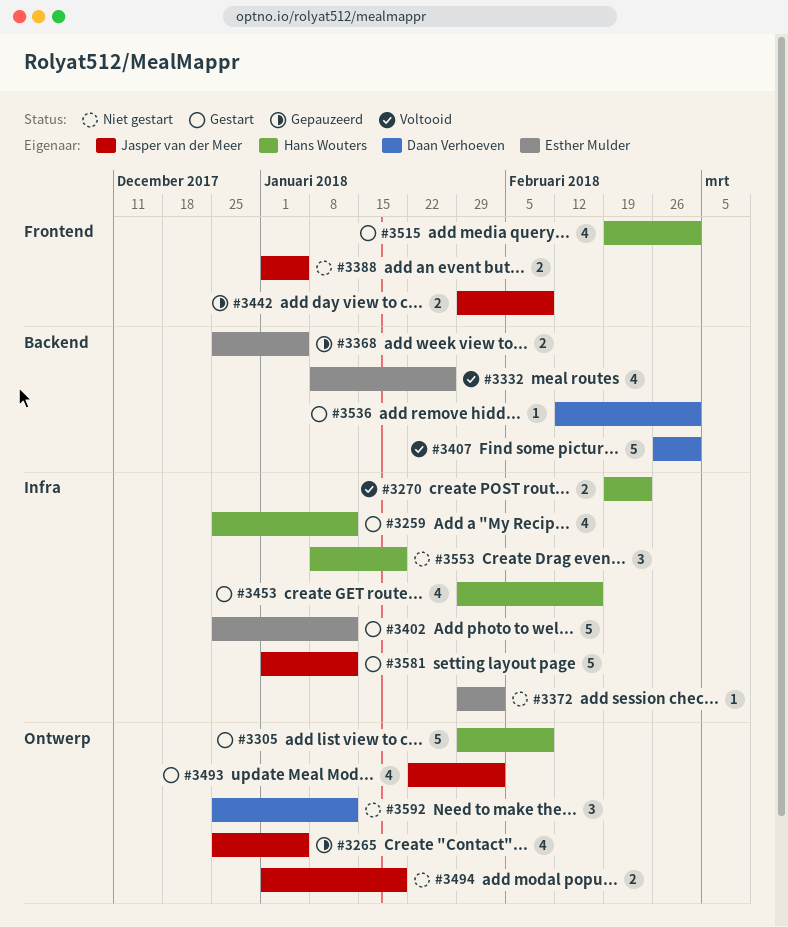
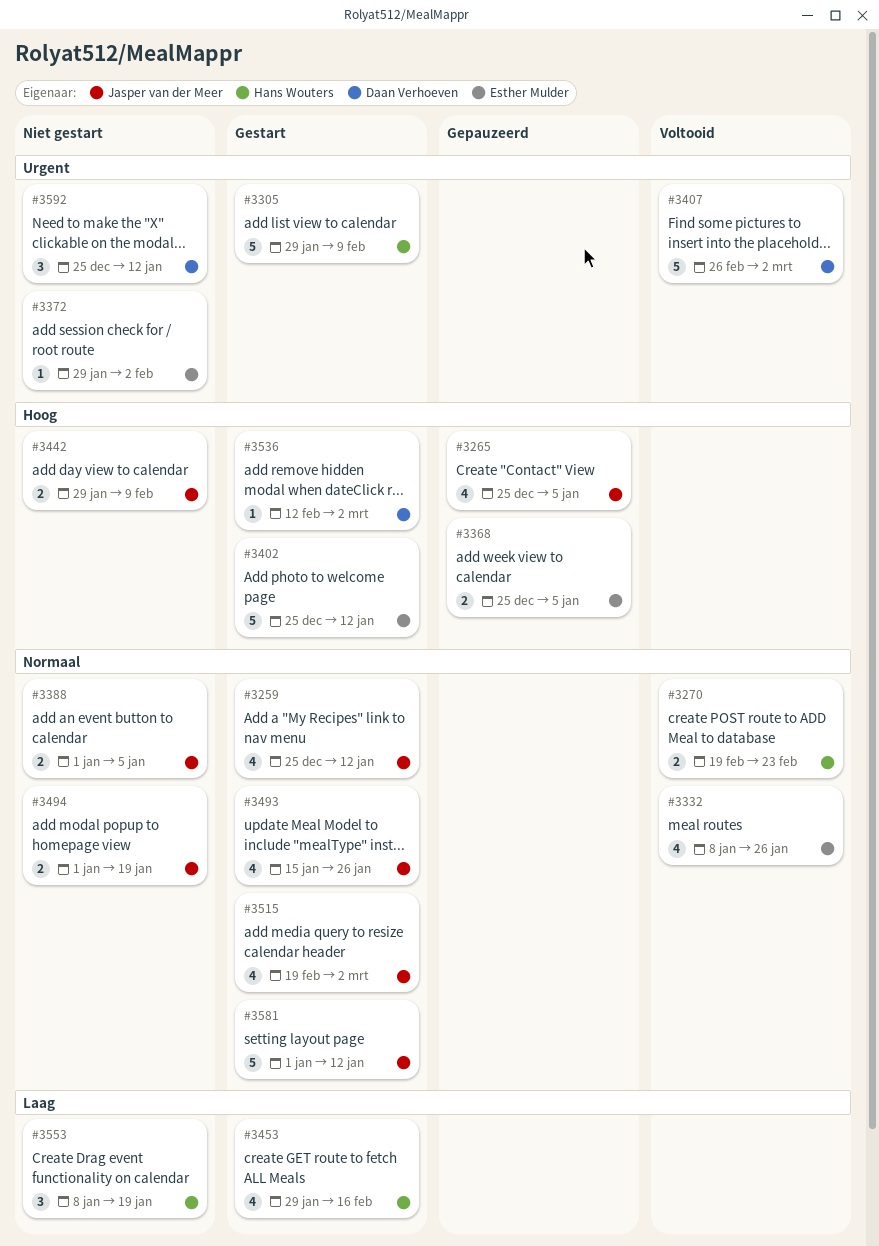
#3259, owner: Hans Wouters -> Jasper van der Meer
#3442, status: Gepauzeerd -> Niet gestart
#3493, start: Jan 22 -> Jan 15
#3493, due: Feb 2 -> Jan 26
#3515, owner: Hans Wouters -> Jasper van der Meer

